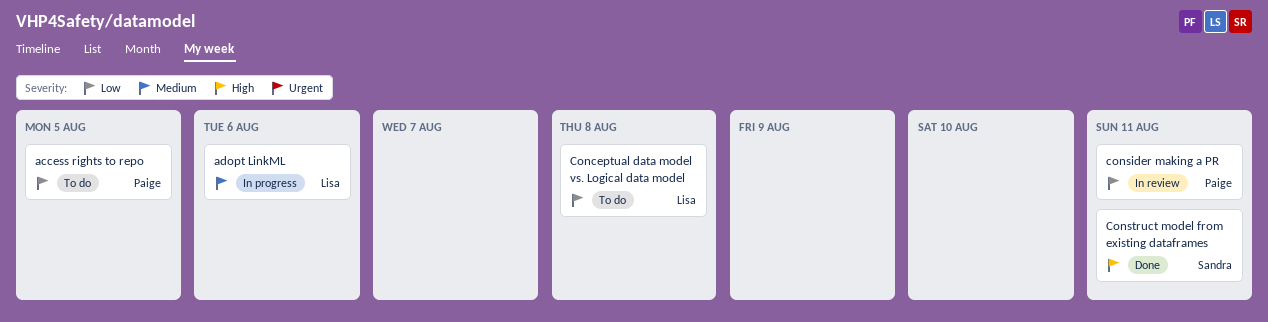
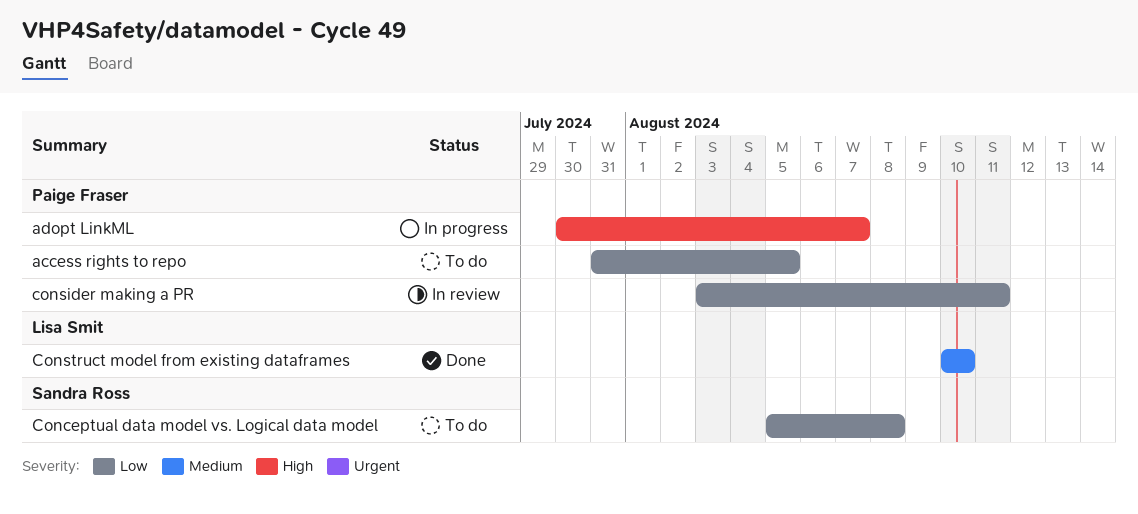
adopt LinkML, owner: Lisa Smit -> Paige Fraser
adopt LinkML, priority: Medium -> High
adopt LinkML, due: Aug 6 -> Aug 7
Conceptual data model vs. Logical data model, owner: Lisa Smit -> Sandra Ross
Construct model from existing dataframes, owner: Sandra Ross -> Lisa Smit
Construct model from existing dataframes, priority: High -> Medium
Construct model from existing dataframes, due: Aug 11 -> Aug 10

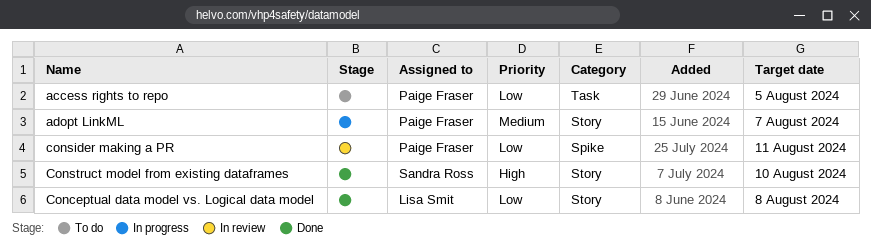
adopt LinkML, priority: High -> Medium
Conceptual data model vs. Logical data model, status: To do -> Done
Conceptual data model vs. Logical data model, owner: Sandra Ross -> Lisa Smit
Construct model from existing dataframes, owner: Lisa Smit -> Sandra Ross
Construct model from existing dataframes, priority: Medium -> High

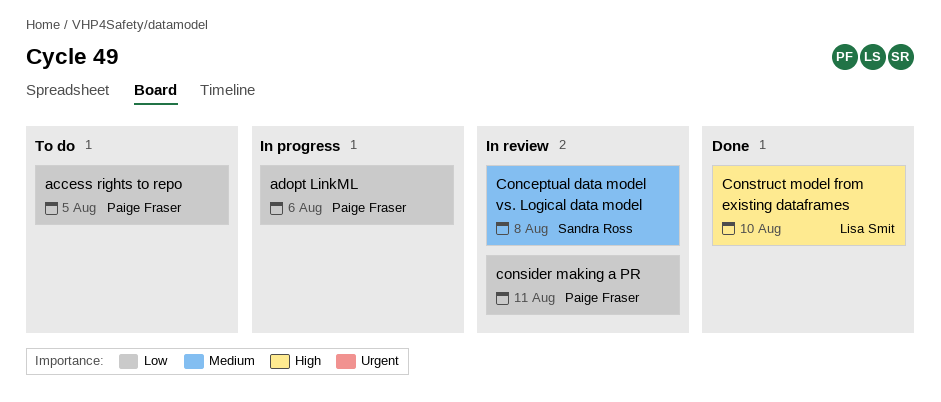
adopt LinkML, priority: Medium -> Low
adopt LinkML, due: Aug 7 -> Aug 6
Conceptual data model vs. Logical data model, status: Done -> In review
Conceptual data model vs. Logical data model, owner: Lisa Smit -> Sandra Ross
Conceptual data model vs. Logical data model, priority: Low -> Medium
Construct model from existing dataframes, owner: Sandra Ross -> Lisa Smit

